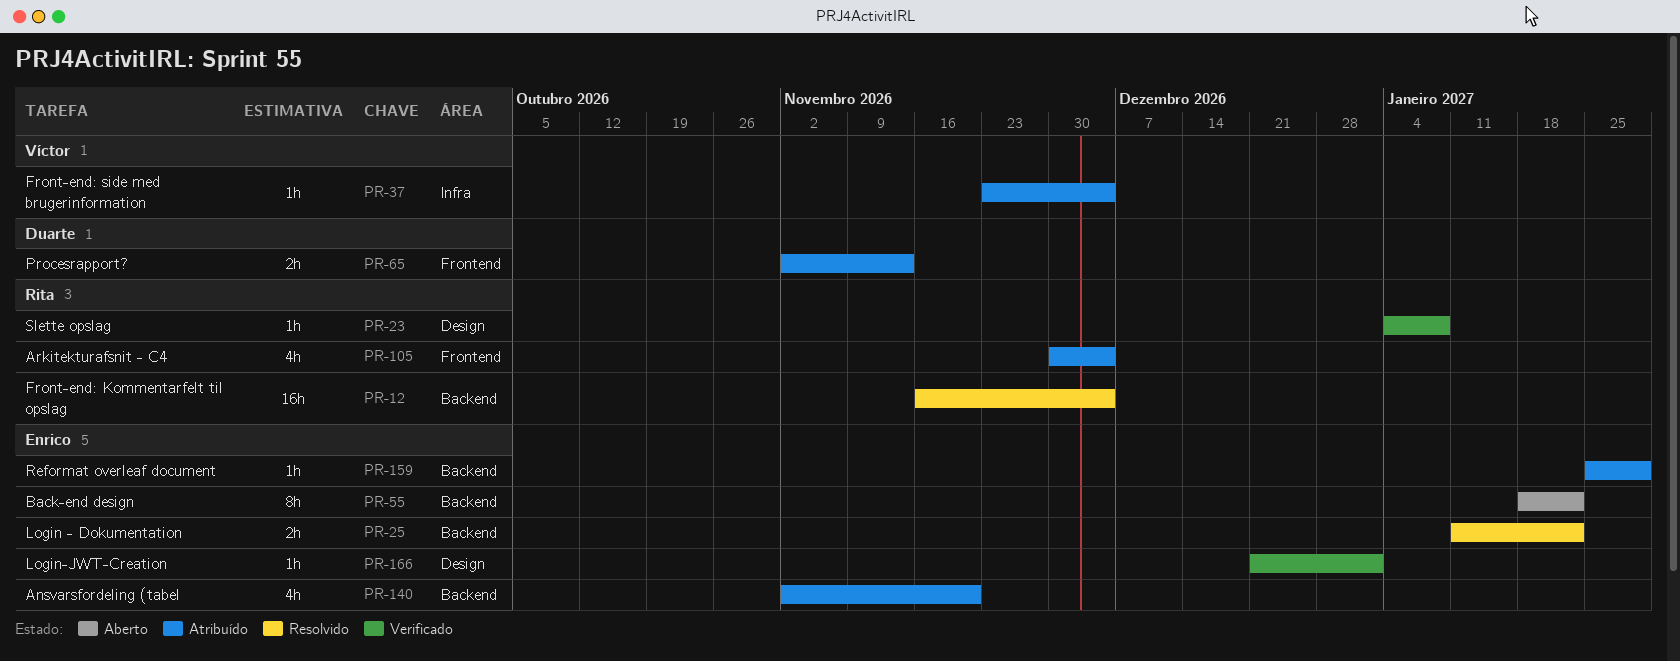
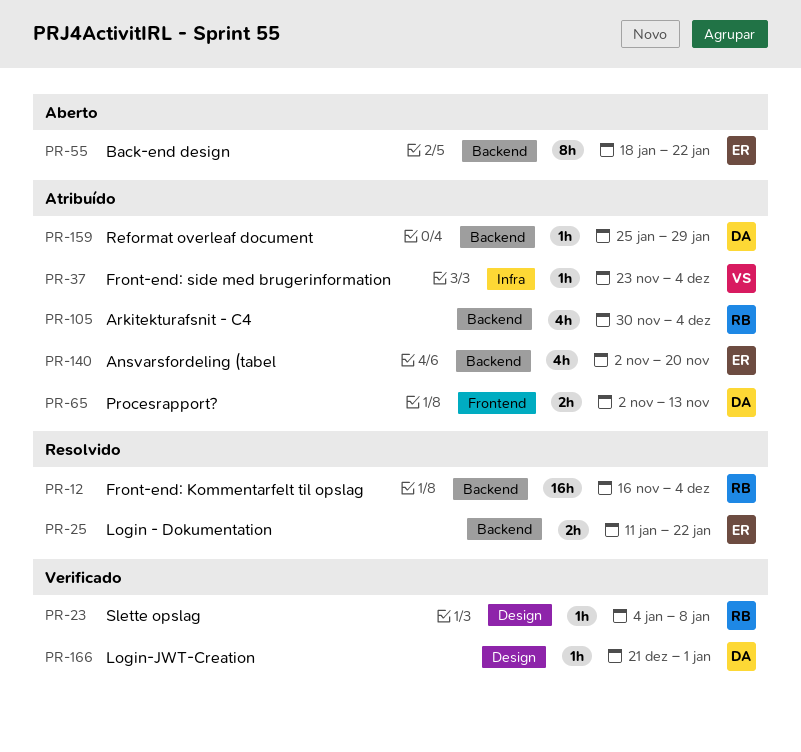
PR-105, label: Frontend -> Backend
PR-159, owner: Enrico -> Duarte
PR-166, owner: Enrico -> Duarte

